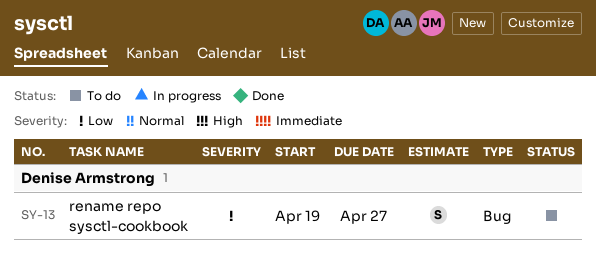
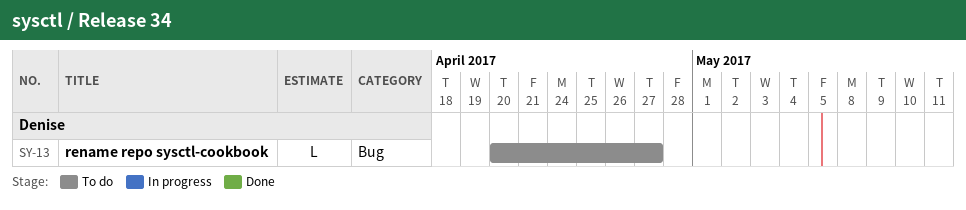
SY-13, estimate: S -> L
SY-13, start: Apr 19 -> Apr 20

